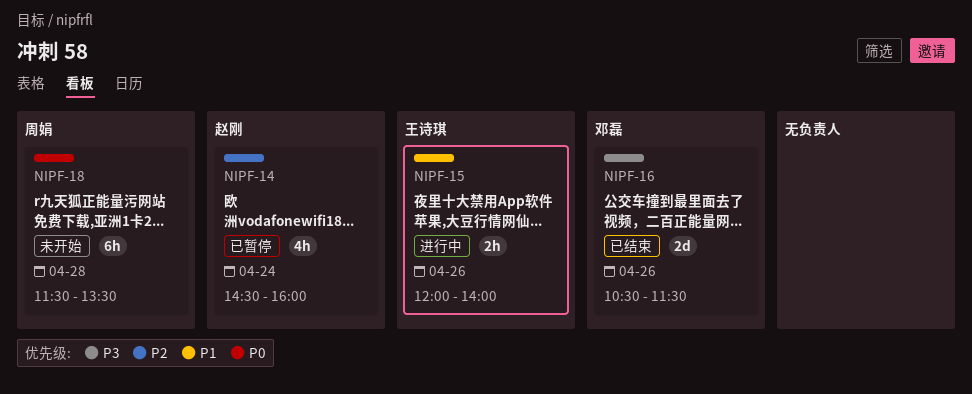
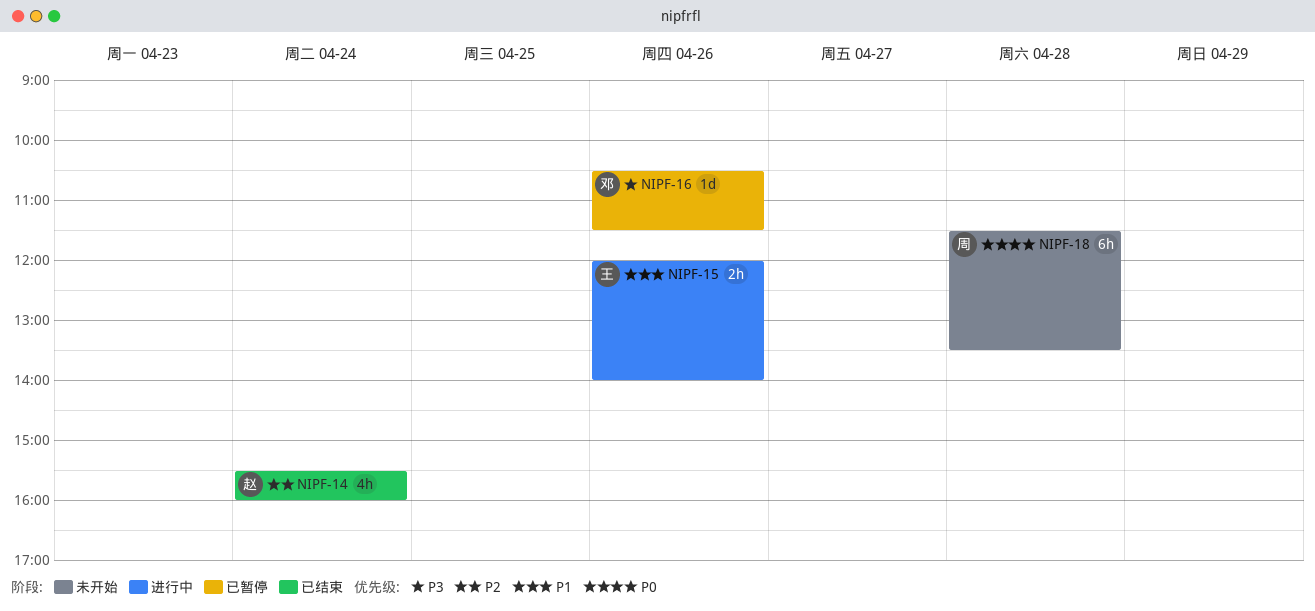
NIPF-14, status: 已暂停 -> 已结束
NIPF-14, begins: 14:30 -> 15:30
NIPF-16, status: 已结束 -> 已暂停
NIPF-16, estimate: 2d -> 1d

